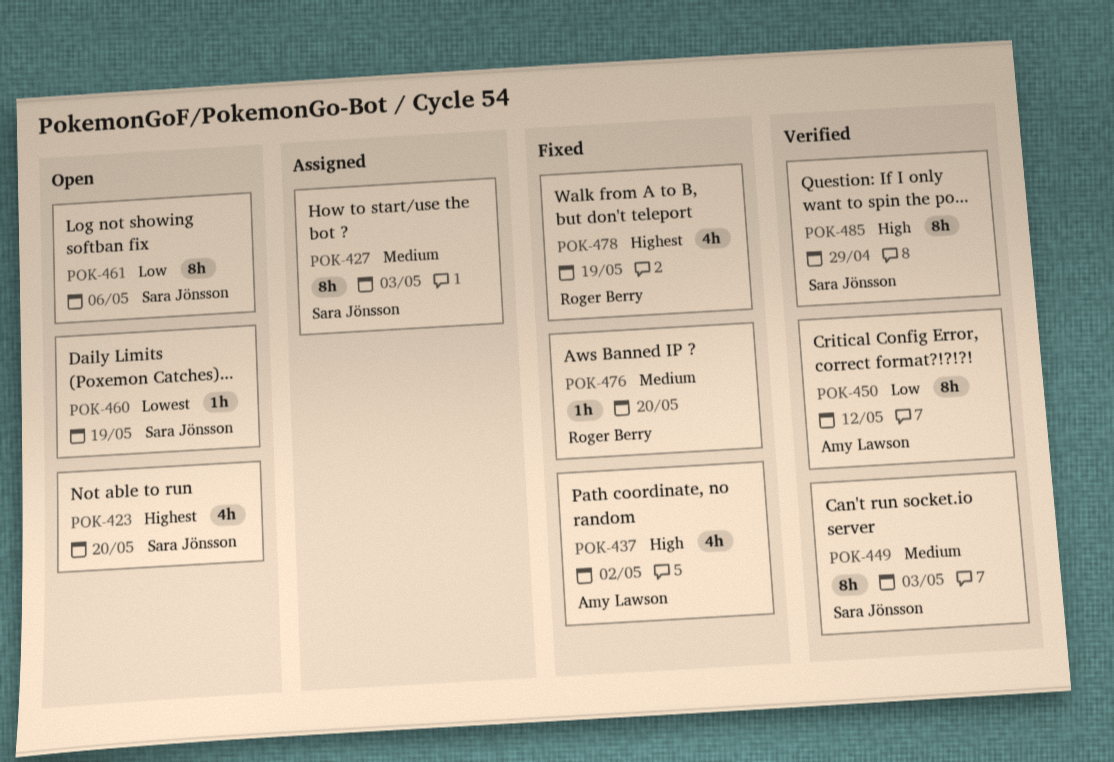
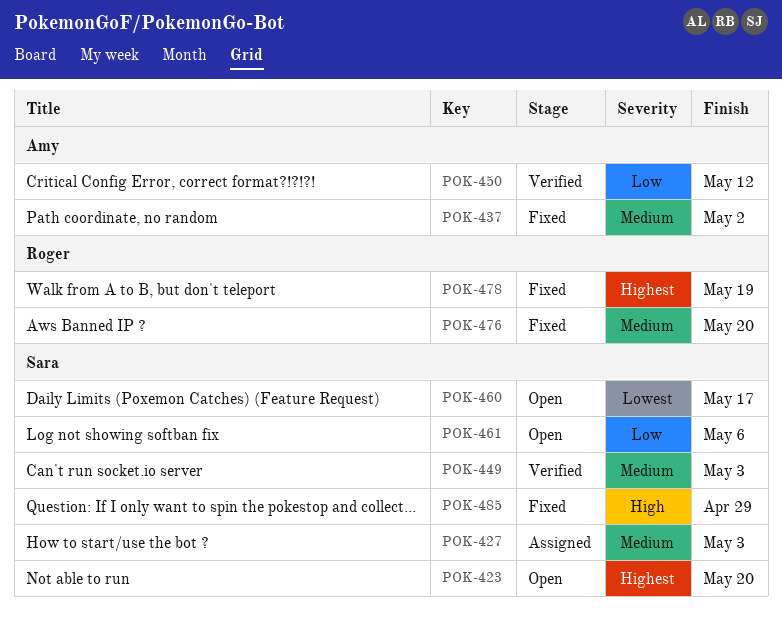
POK-437, priority: High -> Medium
POK-460, due: May 19 -> May 17
POK-485, status: Verified -> Fixed

